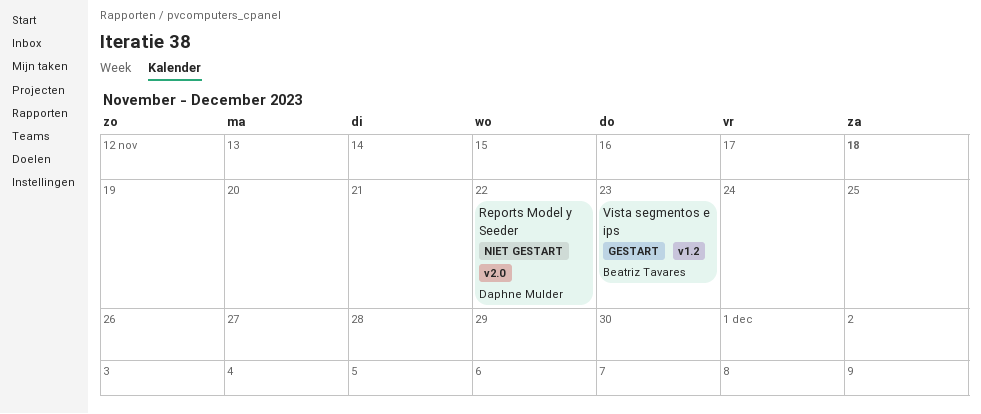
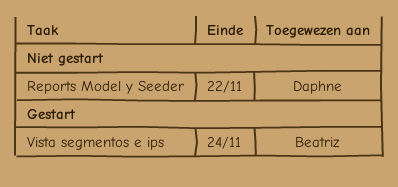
Vista segmentos e ips, due: Nov 23 -> Nov 24

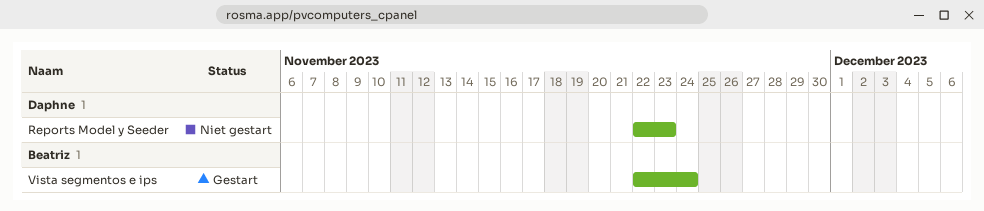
Reports Model y Seeder, due: Nov 22 -> Nov 23

